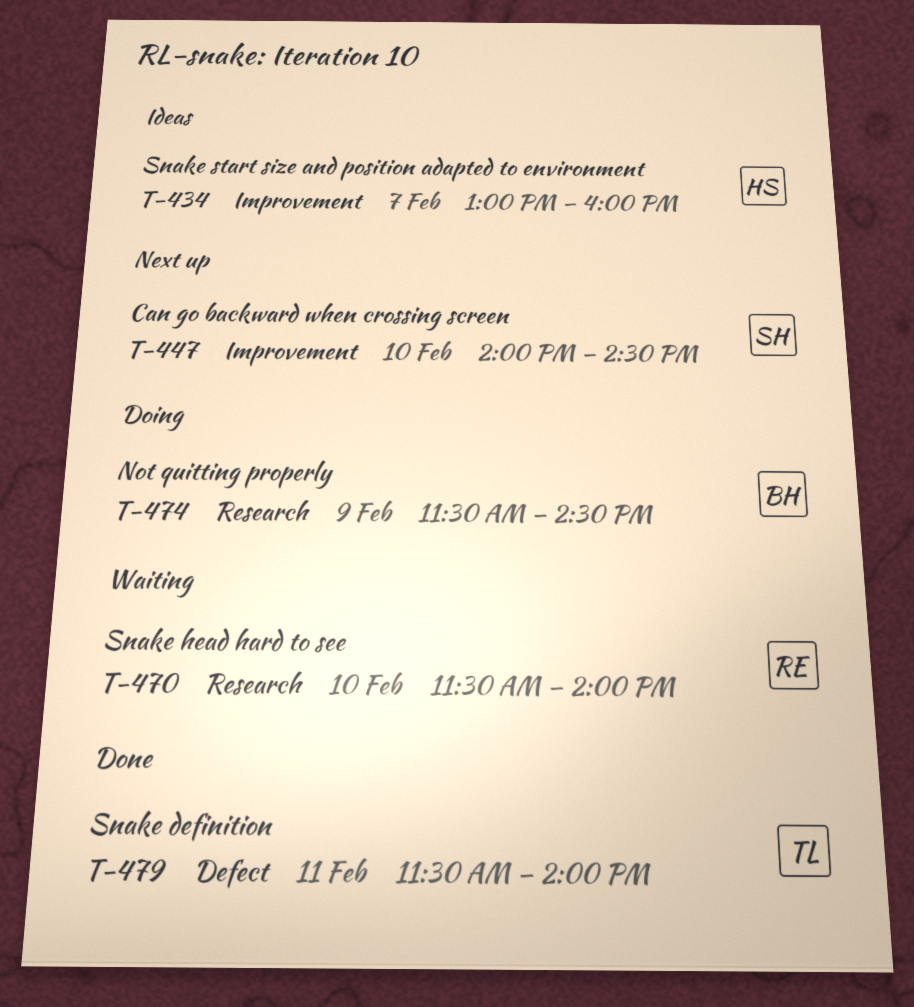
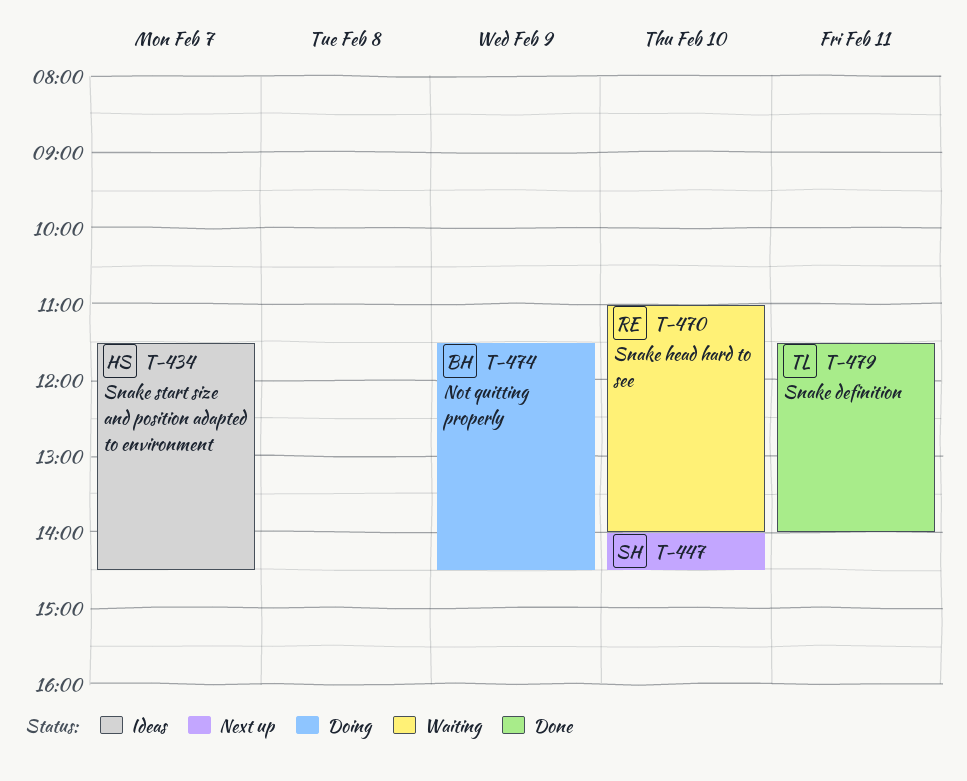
T-434, begins: 13:00 -> 11:30
T-434, ends: 16:00 -> 14:30
T-470, begins: 11:30 -> 11:00

